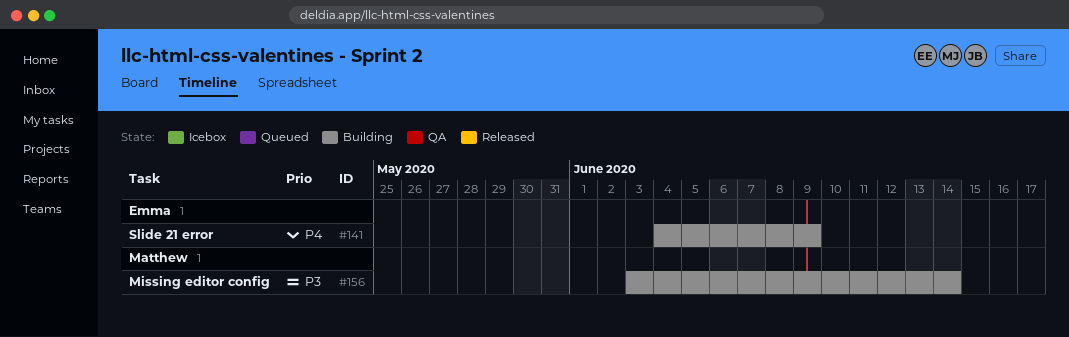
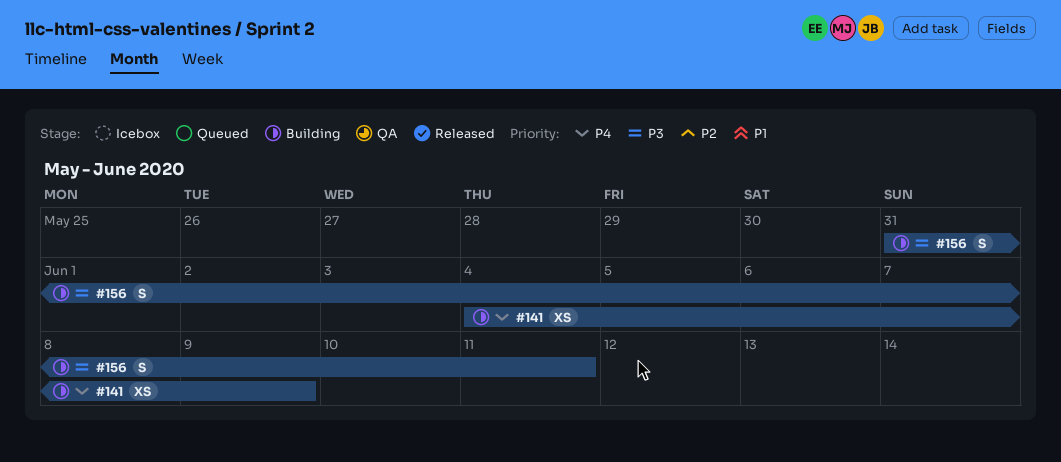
#156, start: Jun 3 -> May 31
#156, due: Jun 14 -> Jun 11

